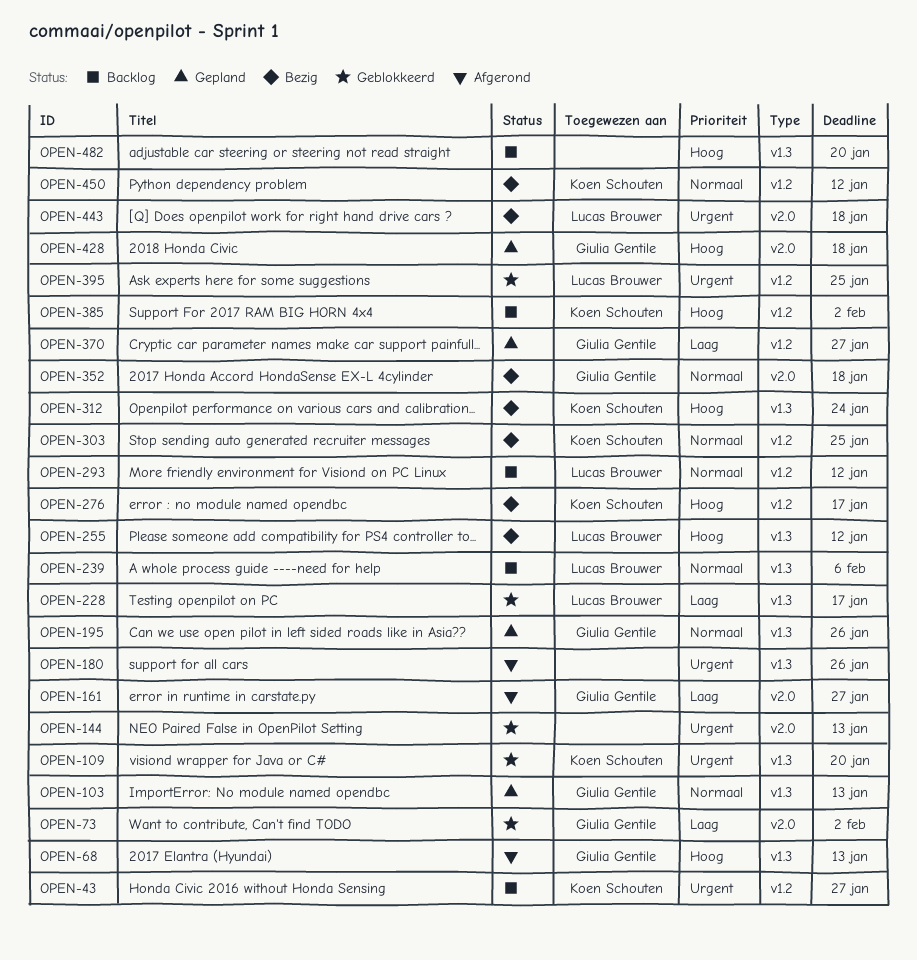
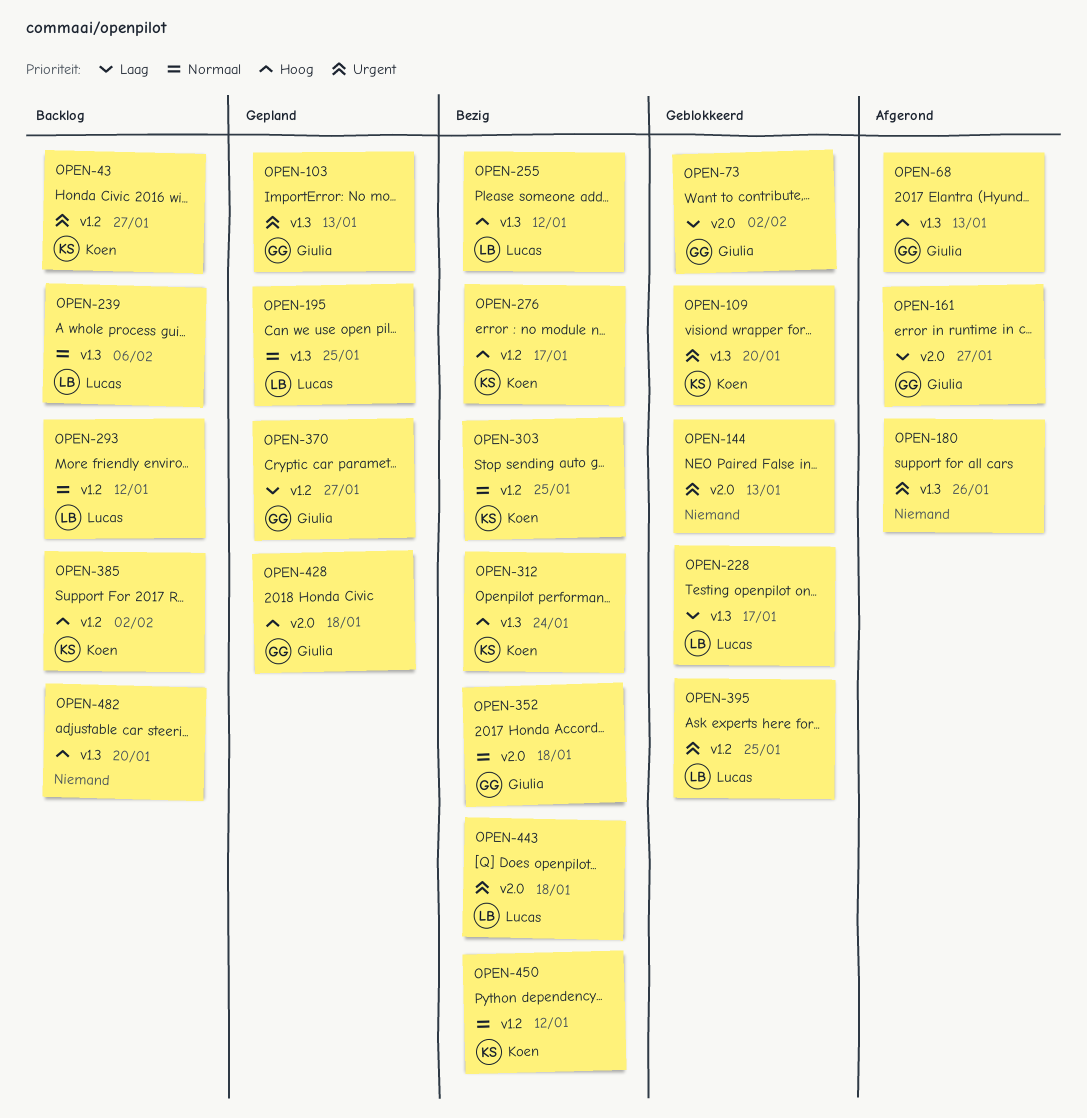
OPEN-103, priority: Normaal -> Urgent
OPEN-195, owner: Giulia Gentile -> Lucas Brouwer
OPEN-195, due: Jan 26 -> Jan 25

